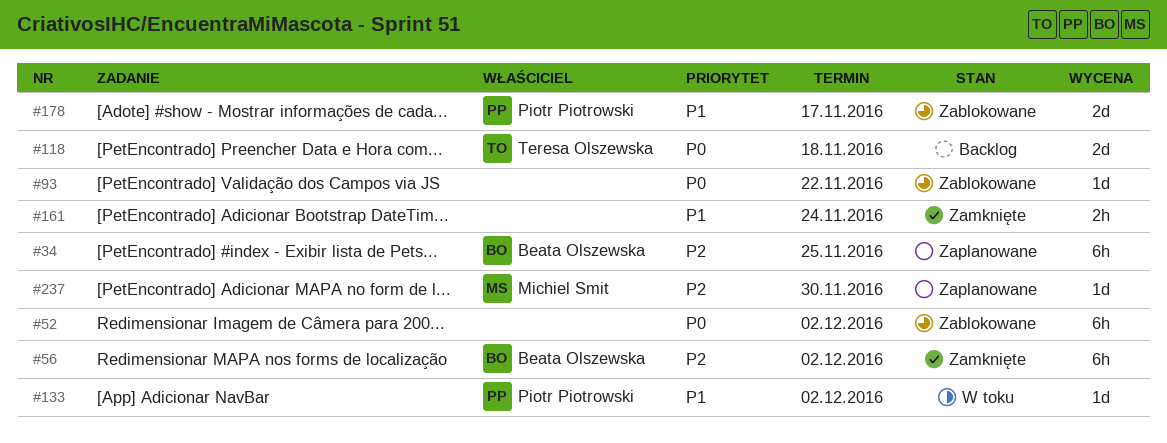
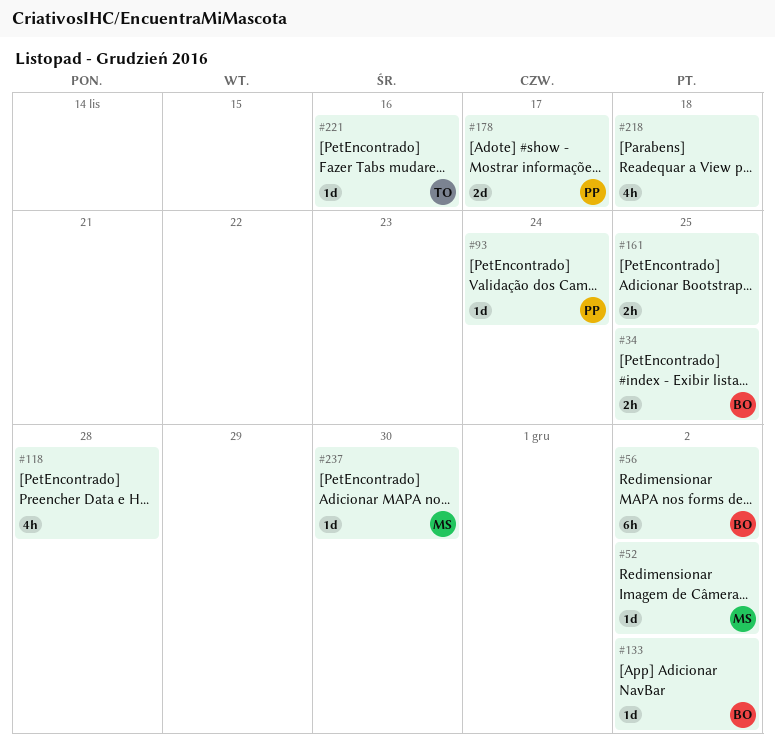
#34, estimate: 6h -> 2h
#52, owner: none -> Michiel Smit
#52, estimate: 6h -> 1d
#93, owner: none -> Piotr Piotrowski
#93, due: Nov 22 -> Nov 24
#118, owner: Teresa Olszewska -> none
#118, estimate: 2d -> 4h
#118, due: Nov 18 -> Nov 28
#133, owner: Piotr Piotrowski -> Beata Olszewska
#161, due: Nov 24 -> Nov 25
#218: none -> present
#221: none -> present

